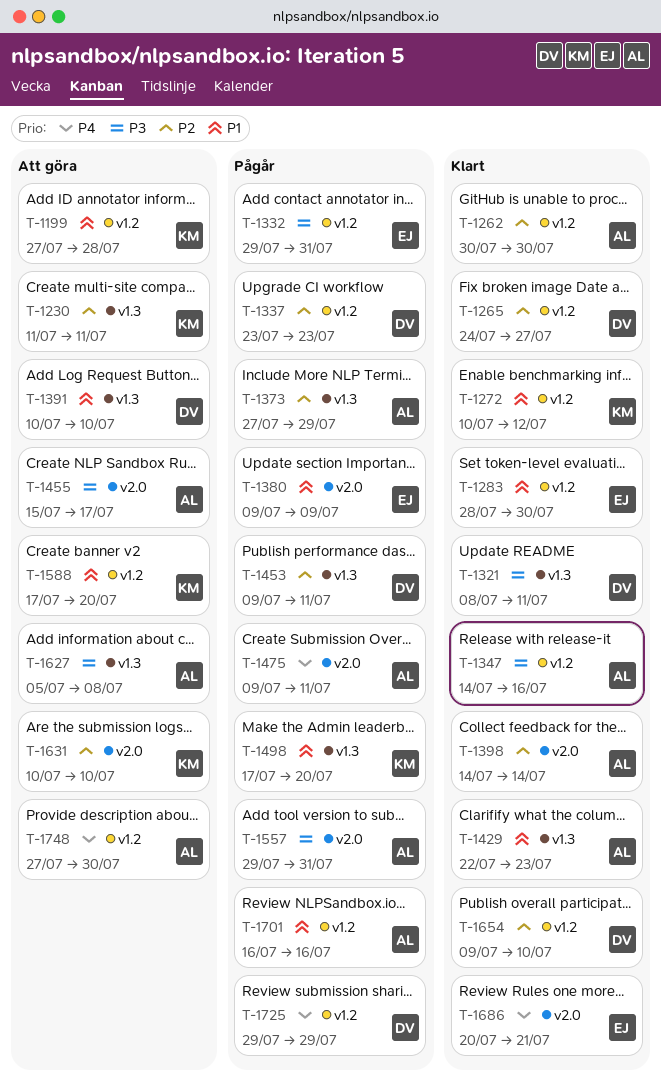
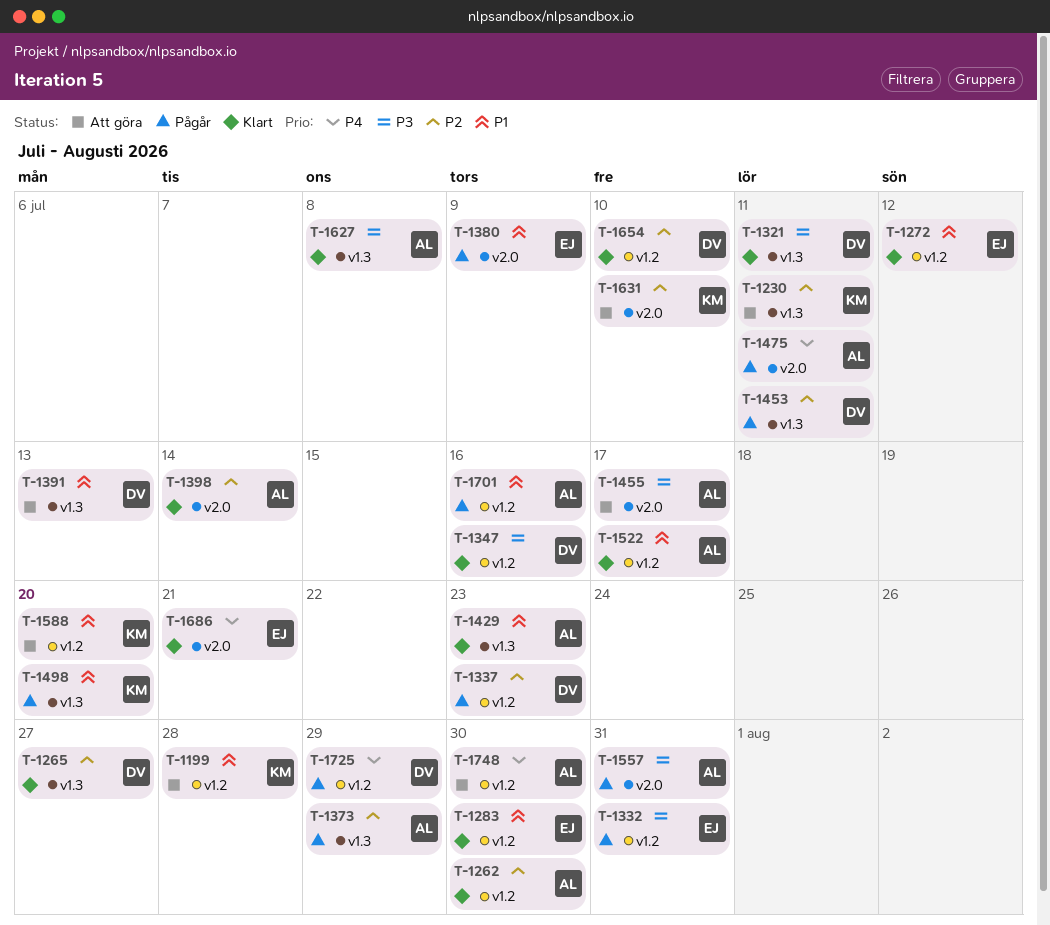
T-1265, label: v1.2 -> v1.3
T-1272, owner: KM -> EJ
T-1347, owner: AL -> DV
T-1391, due: Jul 10 -> Jul 13
T-1522: none -> present
T-1627, status: Att göra -> Klart

